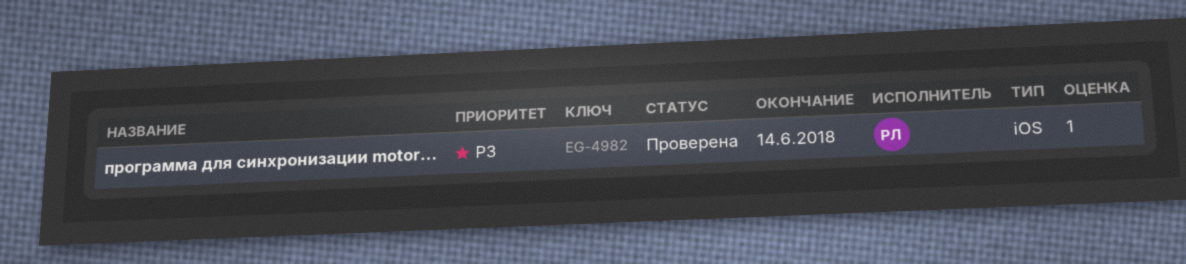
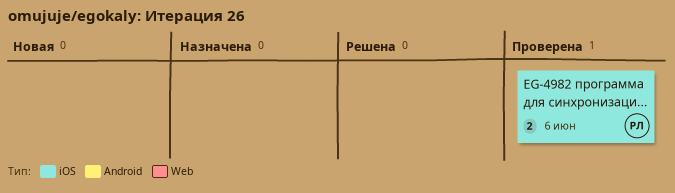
EG-4982, estimate: 1 -> 2
EG-4982, due: Jun 14 -> Jun 6

